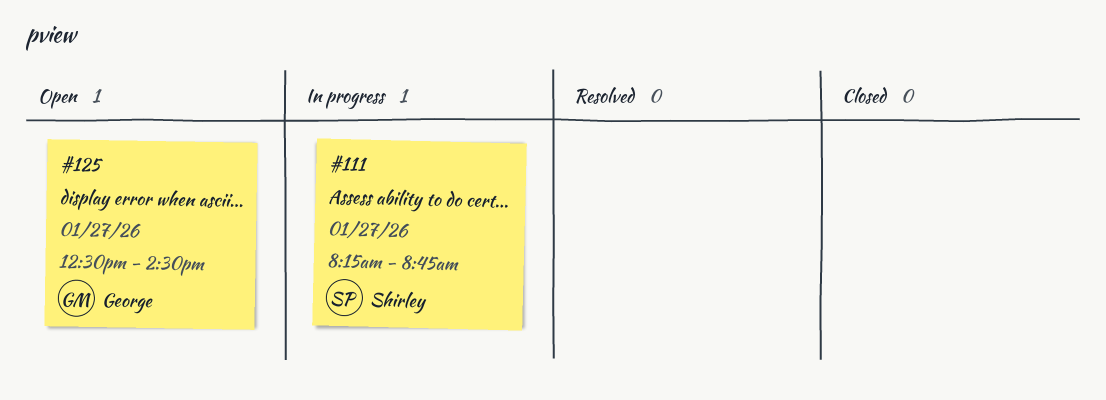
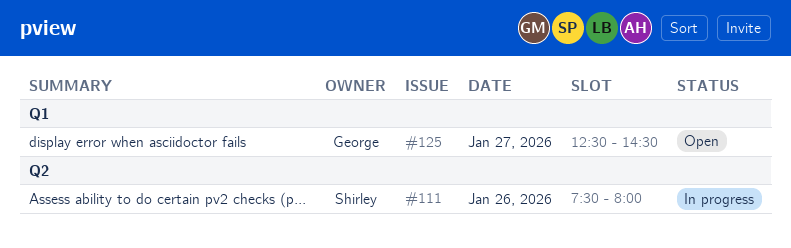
#111, day: Jan 27 -> Jan 26
#111, begins: 08:15 -> 07:30
#111, ends: 08:45 -> 08:00

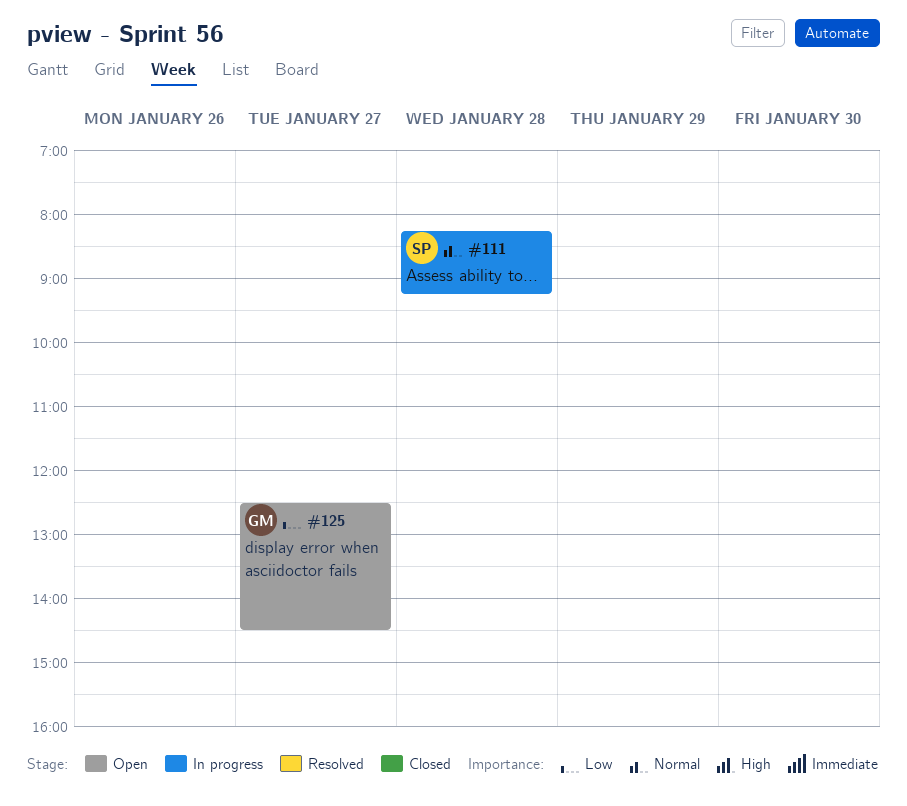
#111, day: Jan 26 -> Jan 28
#111, begins: 07:30 -> 08:15
#111, ends: 08:00 -> 09:15

